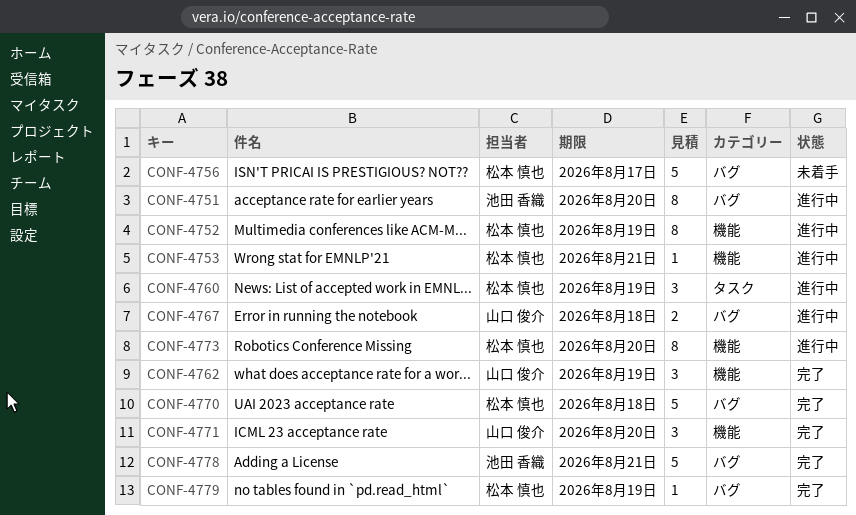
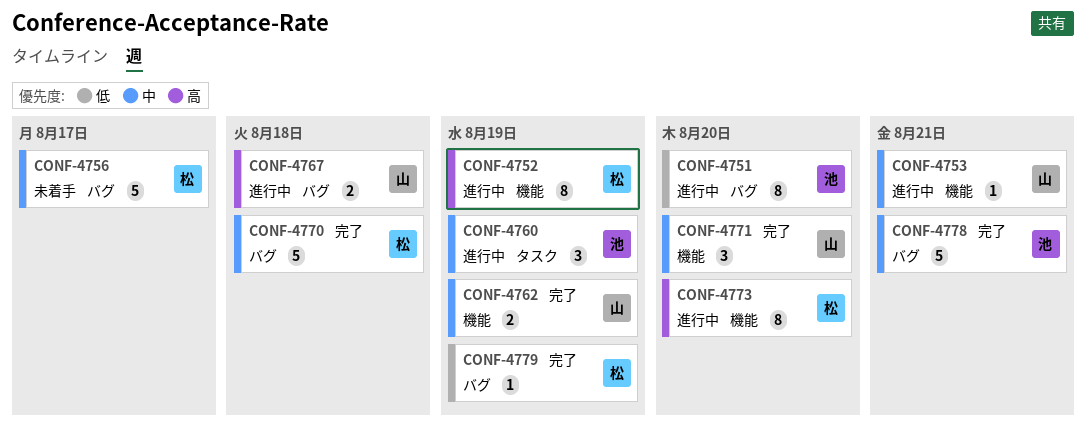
CONF-4753, owner: 松本 慎也 -> 山口 俊介
CONF-4760, owner: 松本 慎也 -> 池田 香織
CONF-4762, estimate: 3 -> 2

